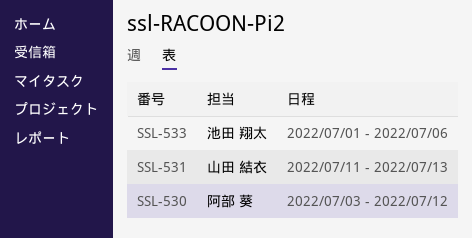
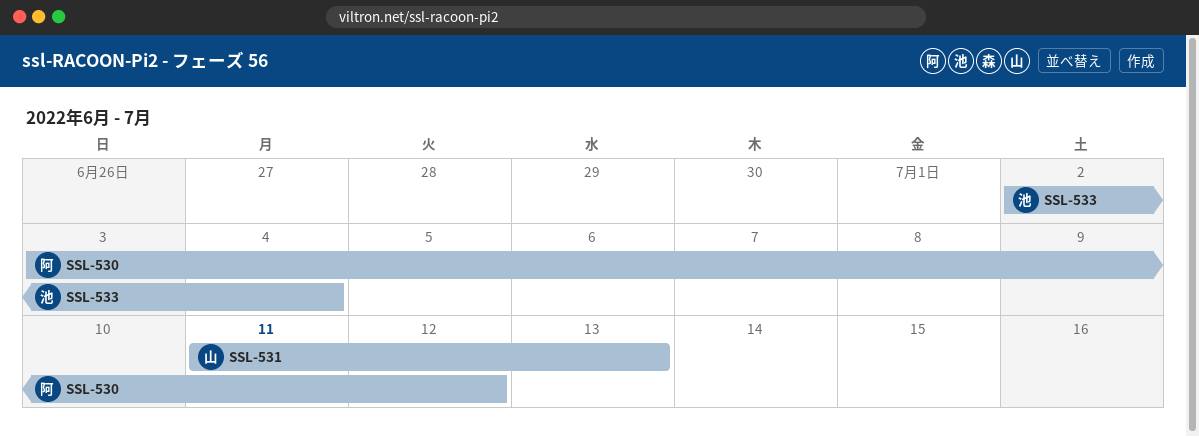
SSL-533, start: Jul 1 -> Jul 2
SSL-533, due: Jul 6 -> Jul 4

